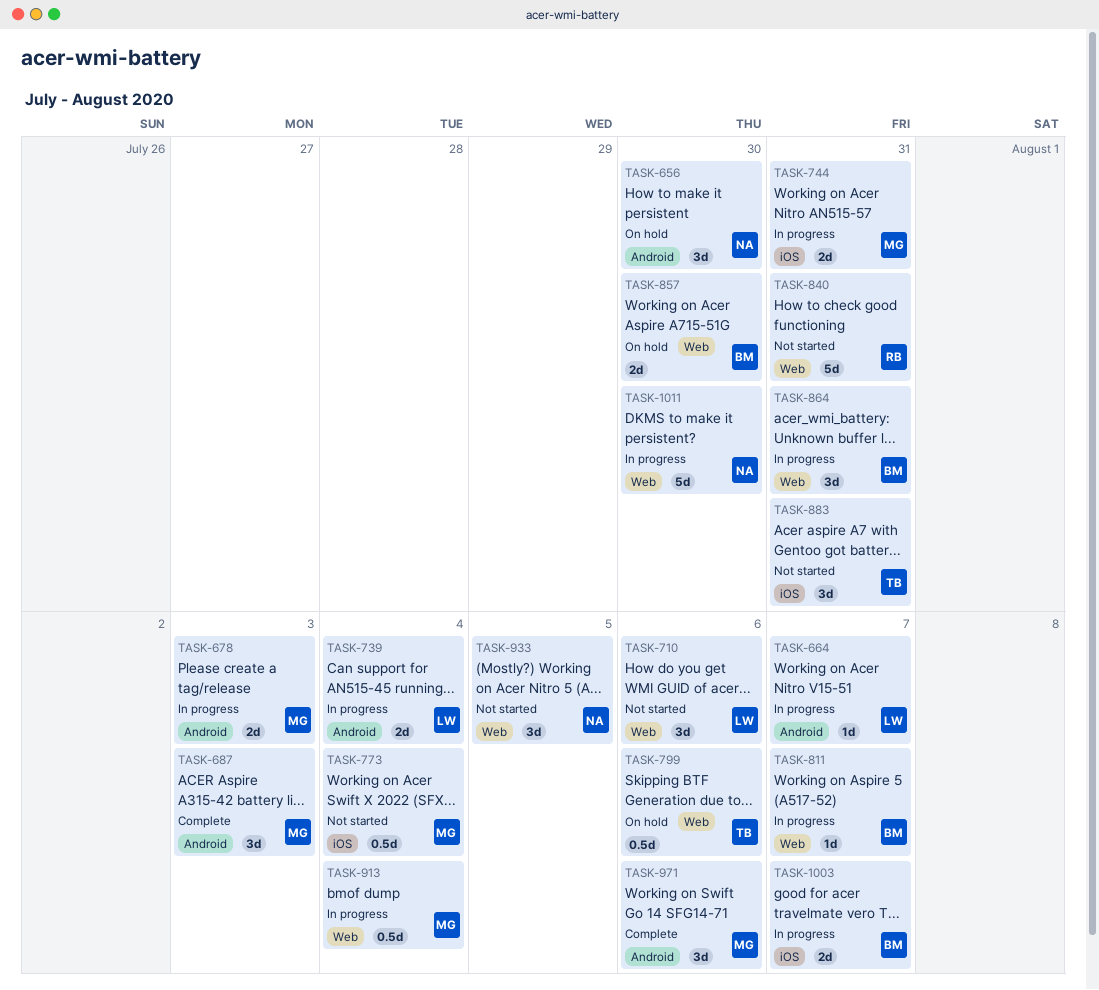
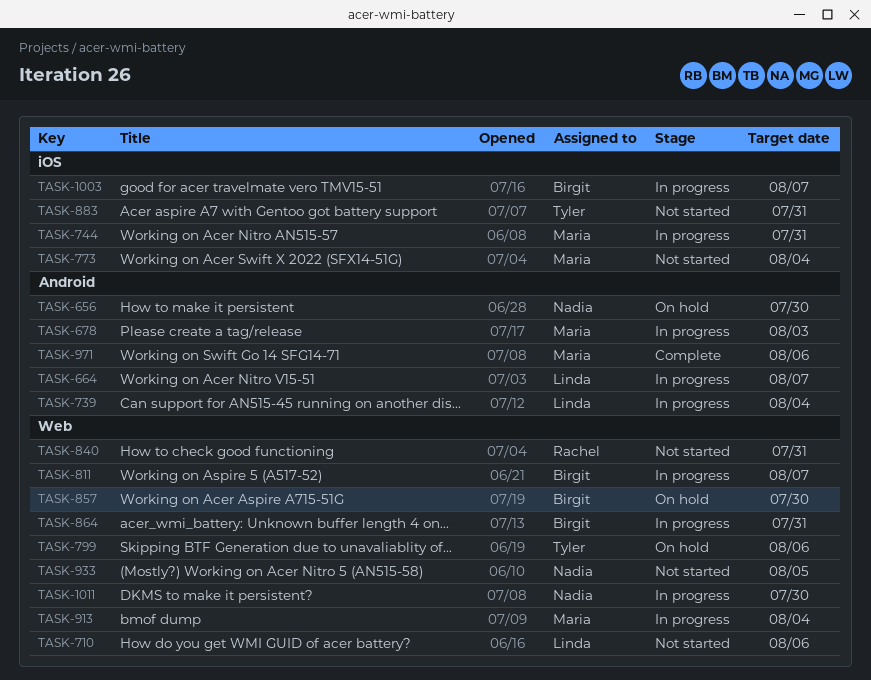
TASK-687: present -> none

